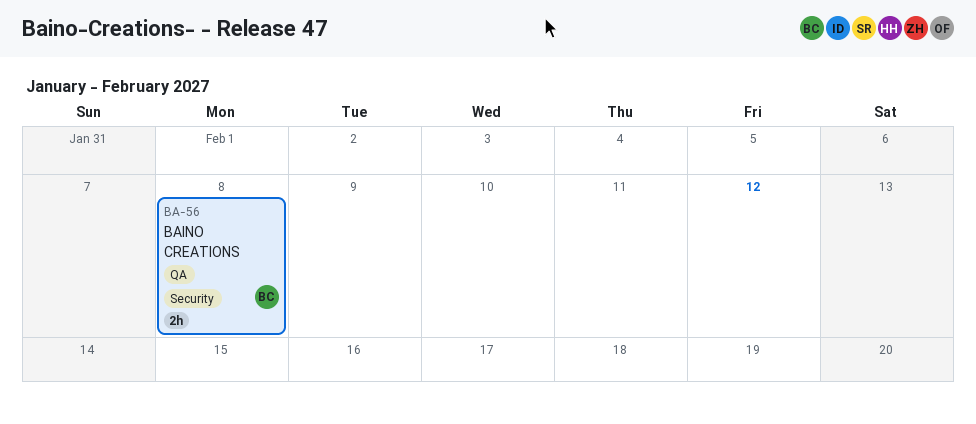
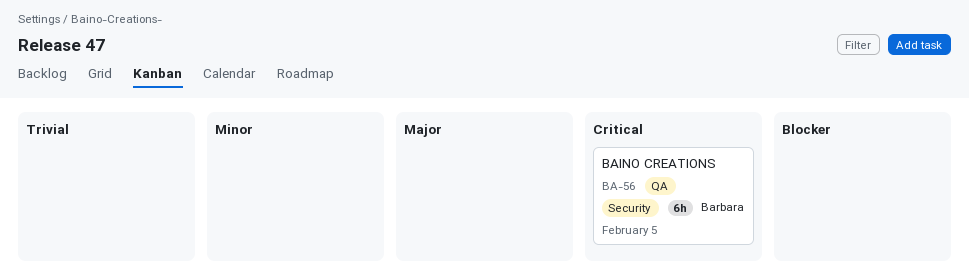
BA-56, estimate: 2h -> 6h
BA-56, due: Feb 8 -> Feb 5

